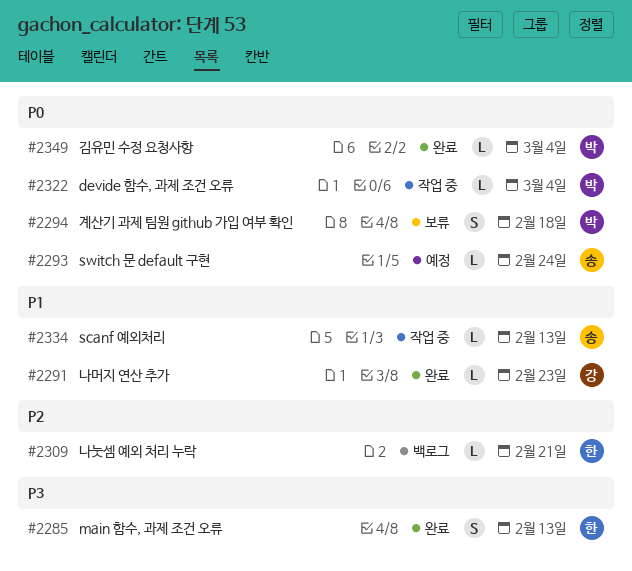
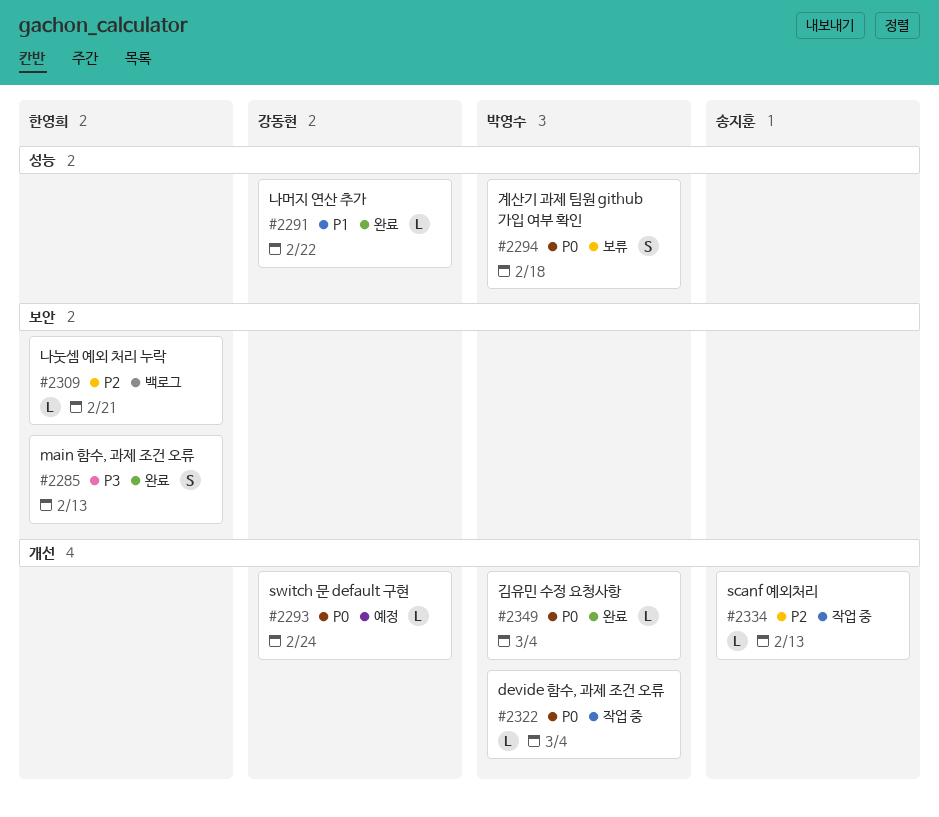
#2291, due: Feb 23 -> Feb 22
#2293, owner: 송지훈 -> 강동현
#2334, priority: P1 -> P2

